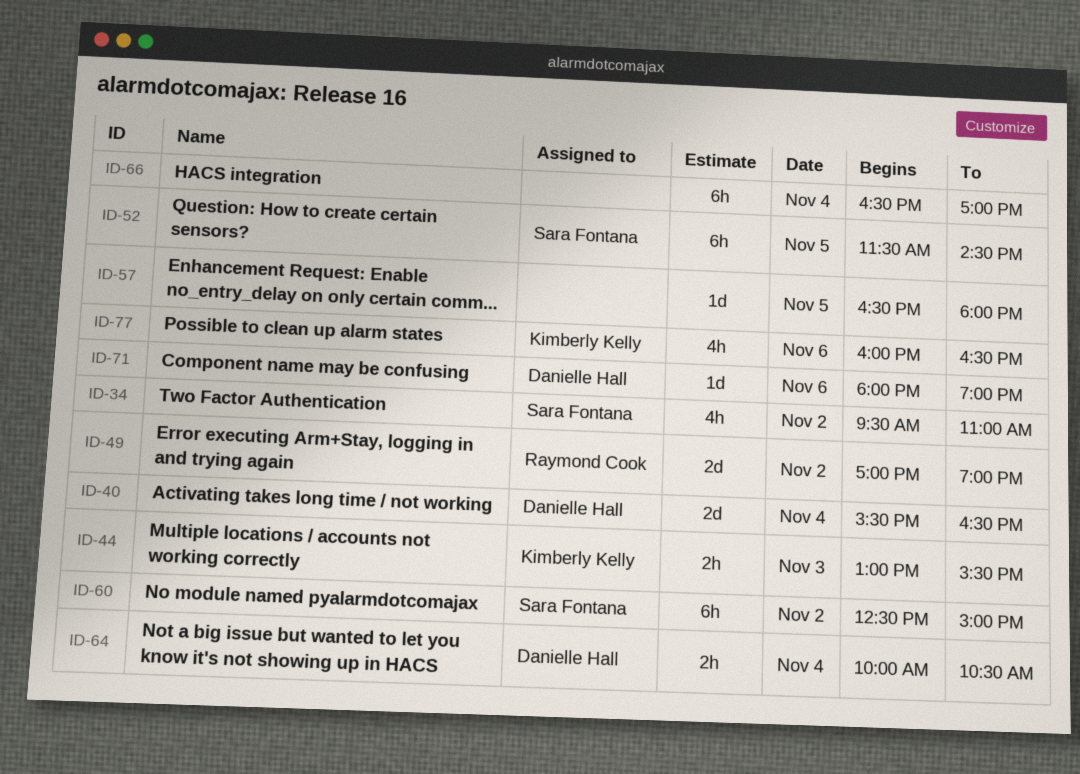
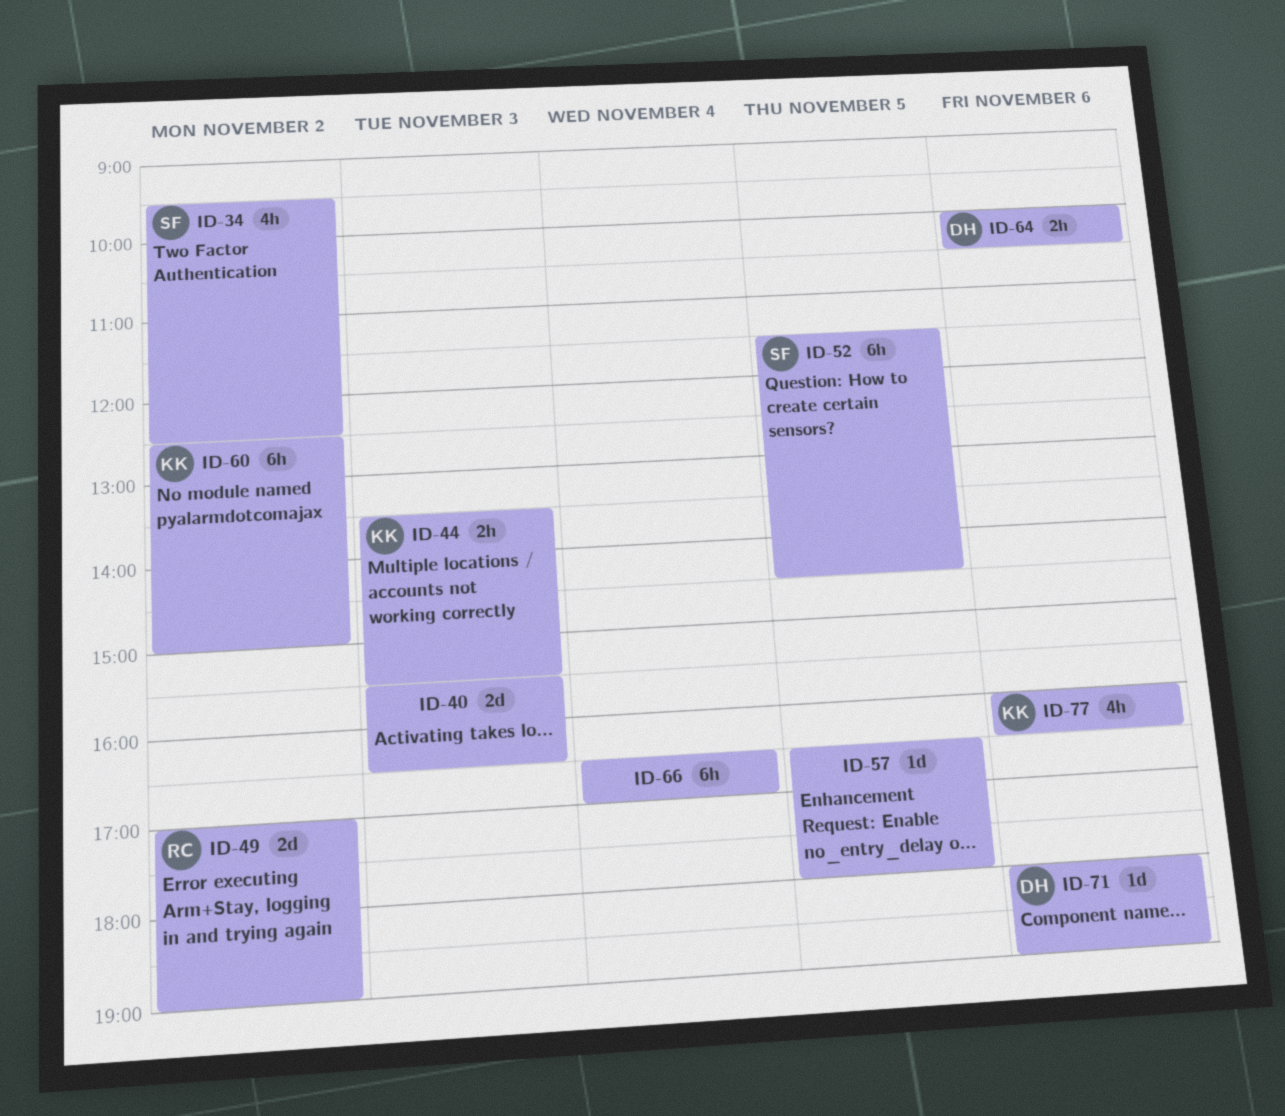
ID-34, ends: 11:00 -> 12:30
ID-40, owner: Danielle Hall -> none
ID-40, day: Nov 4 -> Nov 3
ID-44, begins: 13:00 -> 13:30
ID-60, owner: Sara Fontana -> Kimberly Kelly
ID-64, day: Nov 4 -> Nov 6

